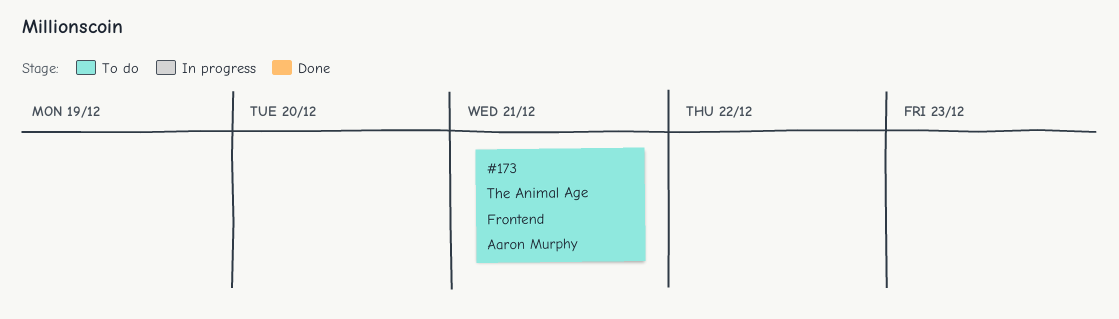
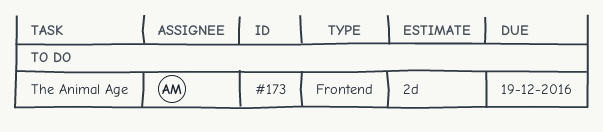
#173, due: Dec 21 -> Dec 19

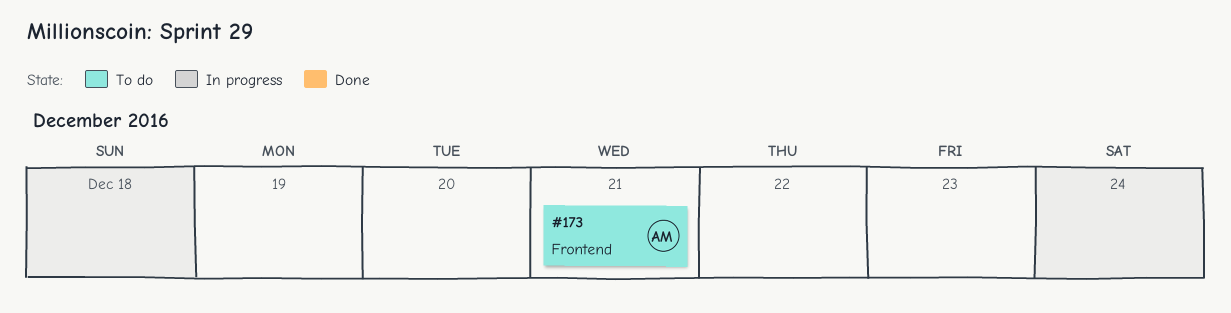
#173, due: Dec 19 -> Dec 21

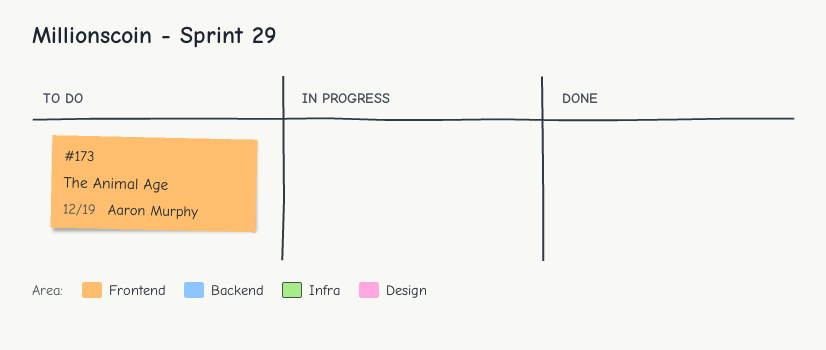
#173, due: Dec 21 -> Dec 19

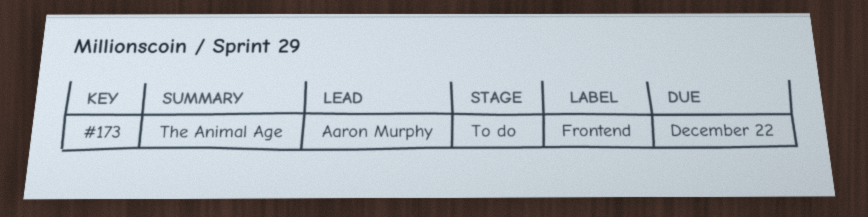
#173, due: Dec 19 -> Dec 22

